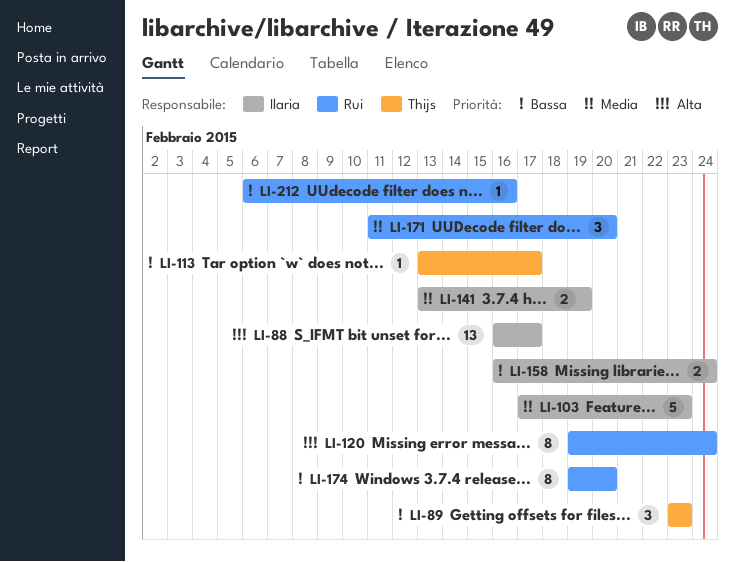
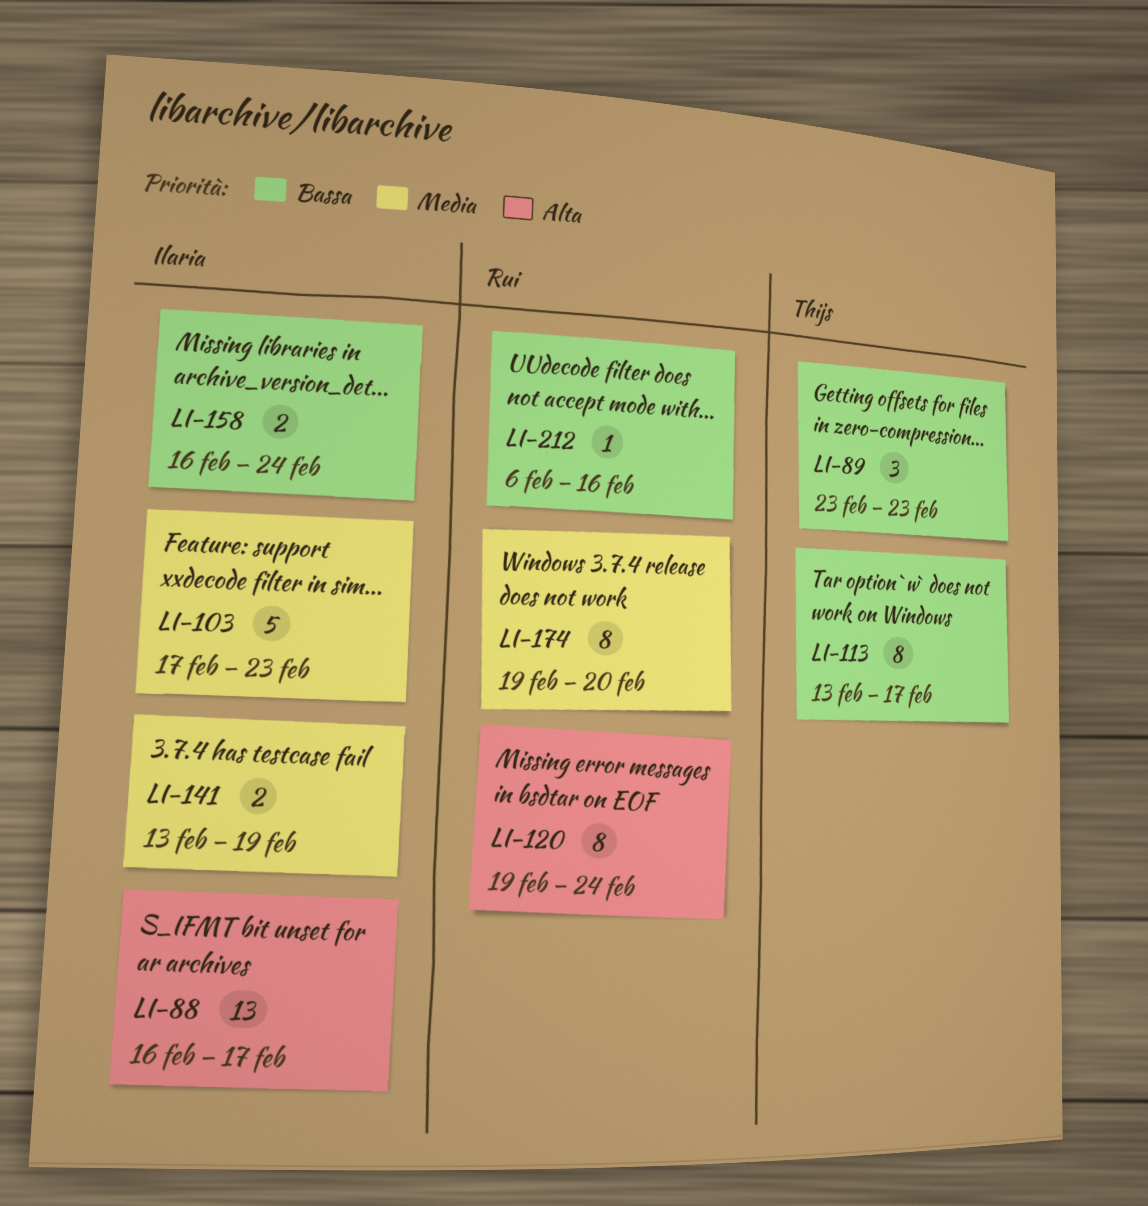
LI-113, estimate: 1 -> 8
LI-171: present -> none
LI-174, priority: Bassa -> Media

